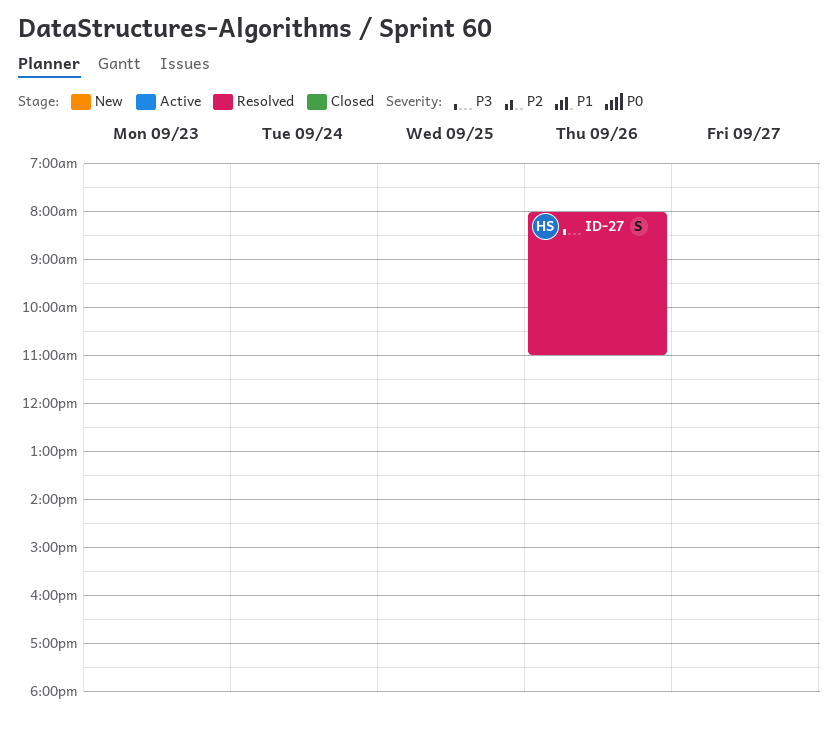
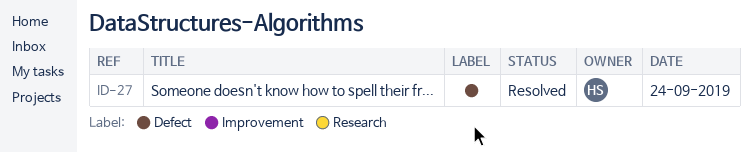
ID-27, day: Sep 26 -> Sep 24

